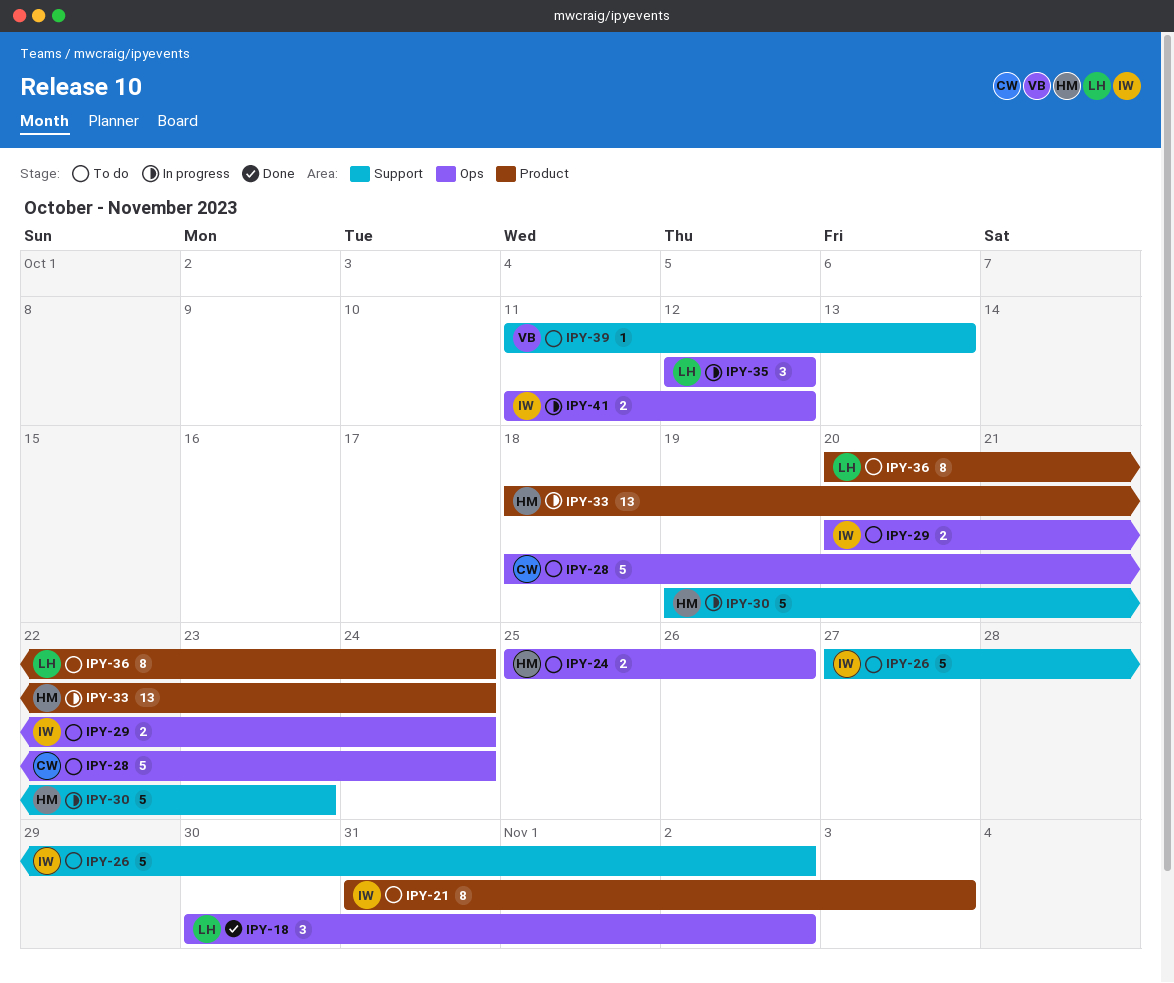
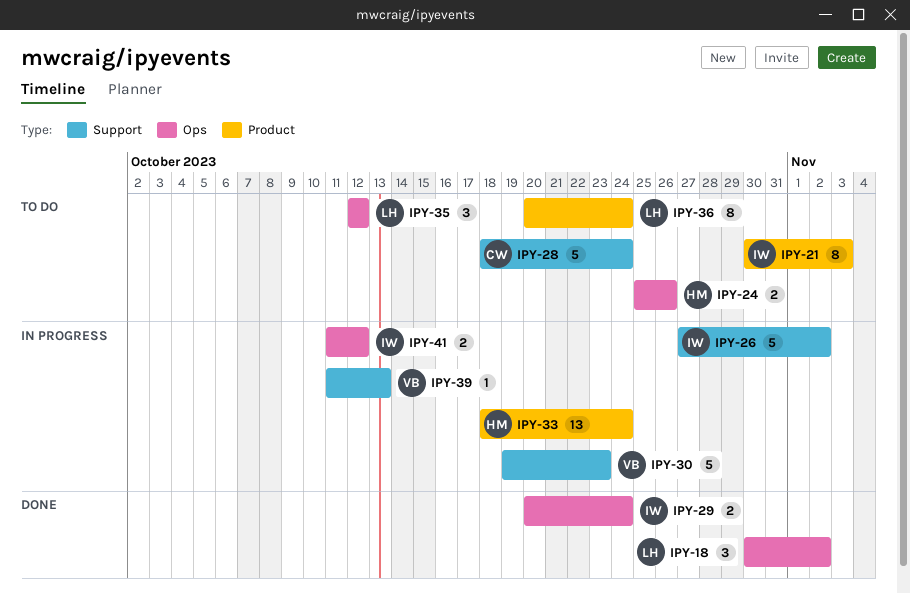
IPY-21, start: Oct 31 -> Oct 30
IPY-26, status: To do -> In progress
IPY-28, label: Ops -> Support
IPY-29, status: To do -> Done
IPY-30, owner: HM -> VB
IPY-35, status: In progress -> To do
IPY-39, status: To do -> In progress

